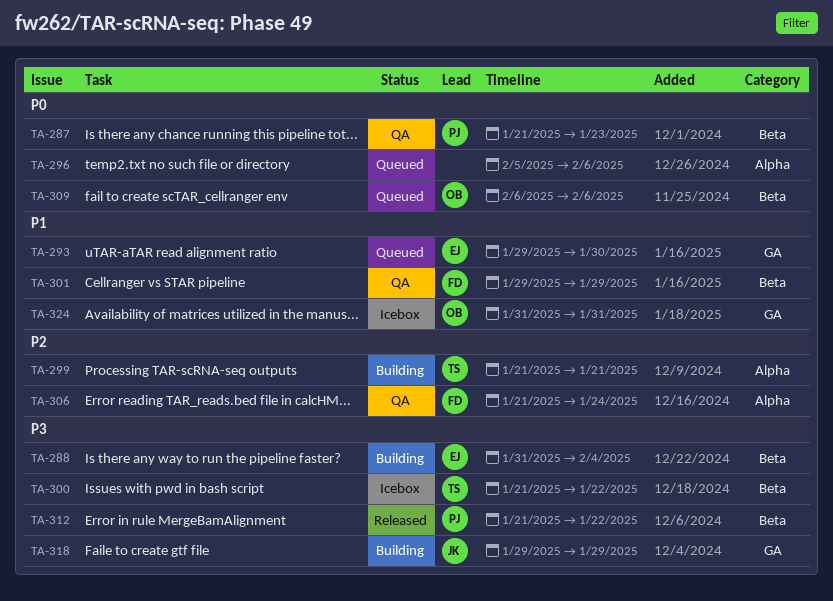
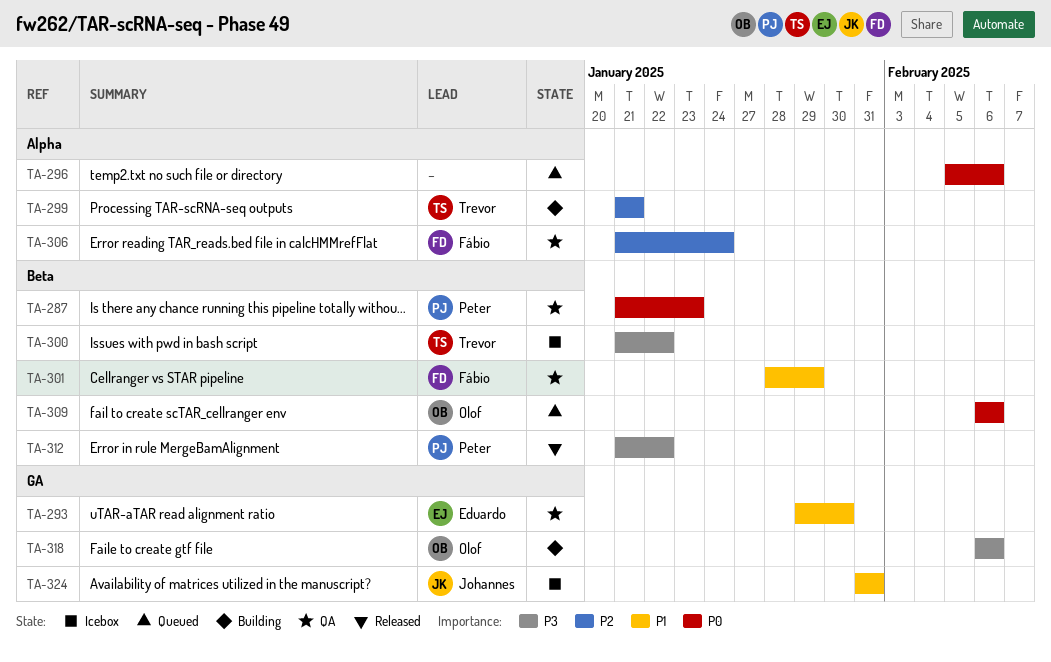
TA-288: present -> none
TA-293, status: Queued -> QA
TA-301, start: Jan 29 -> Jan 28
TA-318, owner: Johannes -> Olof
TA-318, start: Jan 29 -> Feb 6
TA-318, due: Jan 29 -> Feb 6
TA-324, owner: Olof -> Johannes

